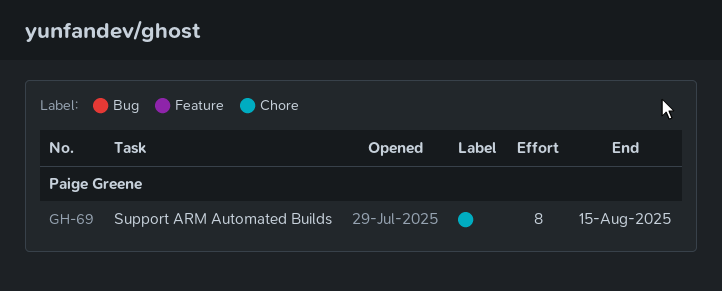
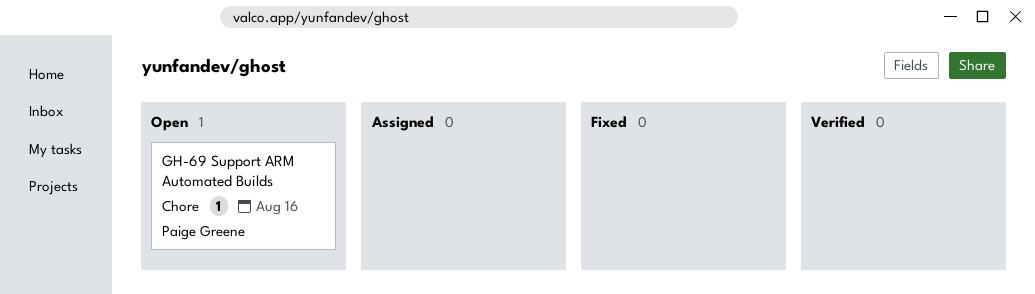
GH-69, estimate: 8 -> 1
GH-69, due: Aug 15 -> Aug 16

